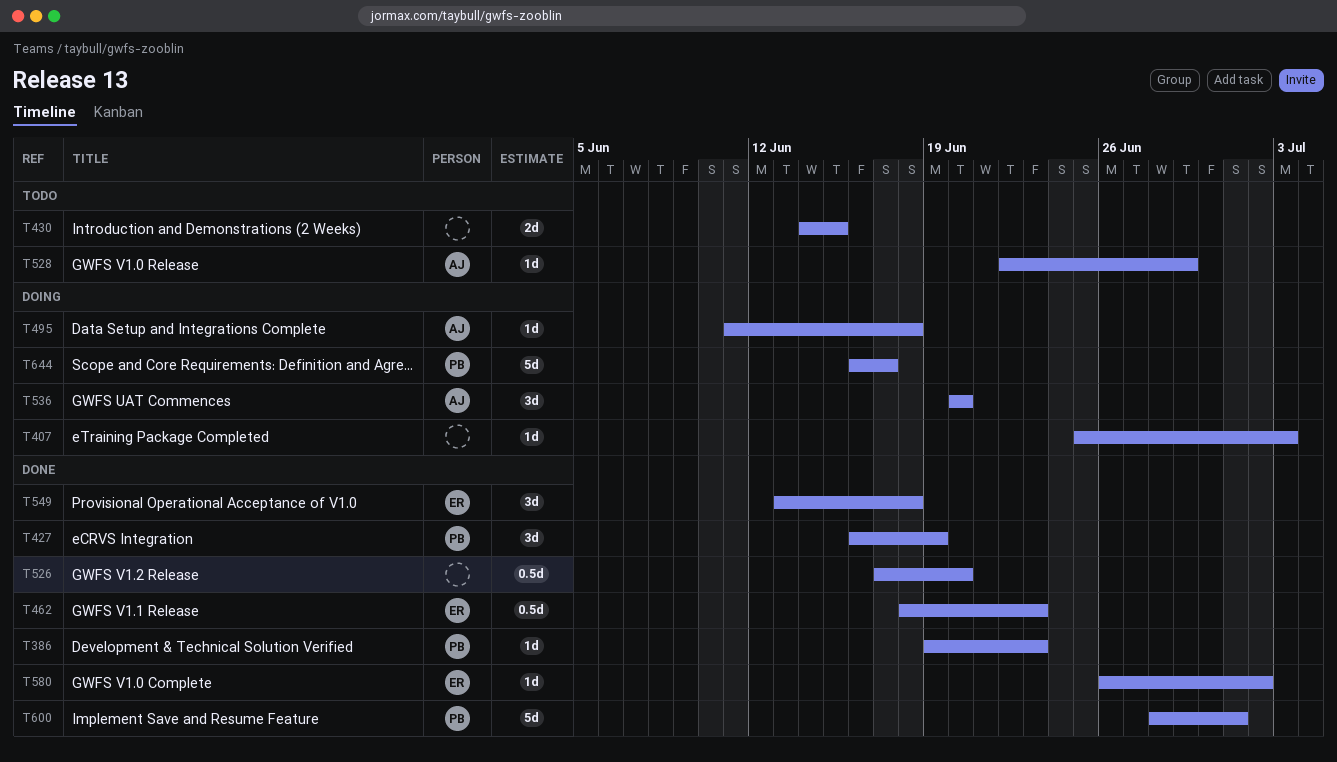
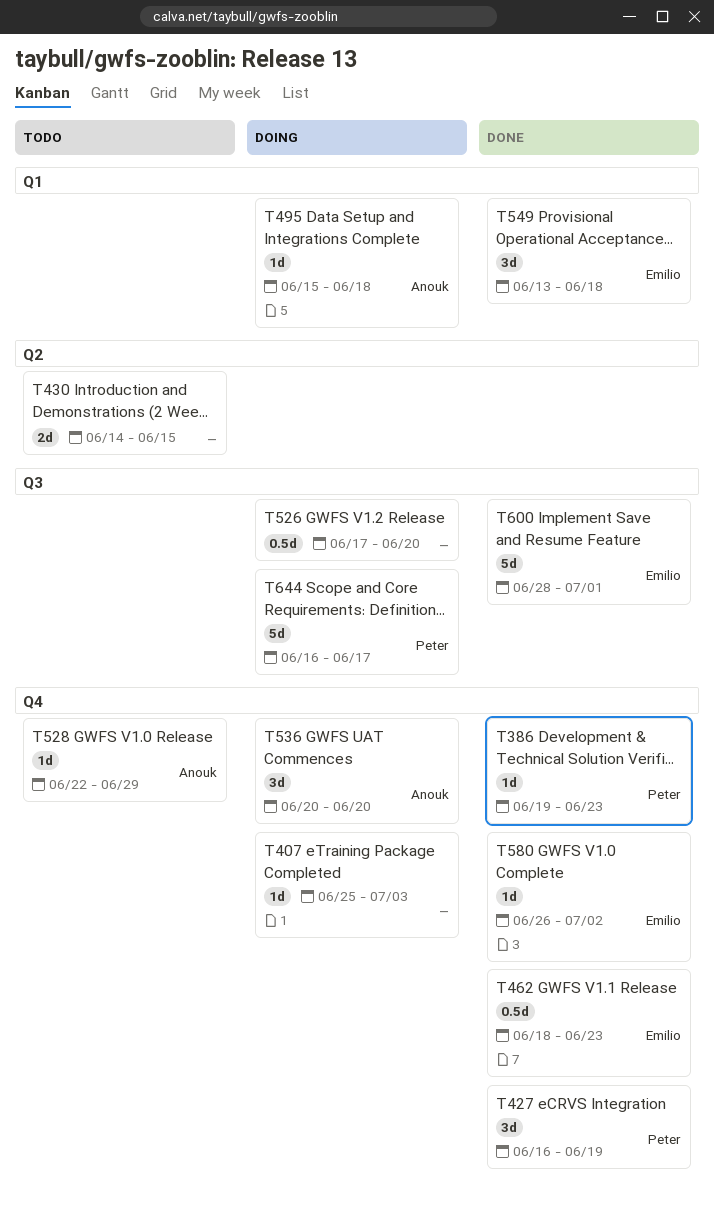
T495, start: Jun 11 -> Jun 15
T526, status: Done -> Doing
T600, owner: Peter -> Emilio

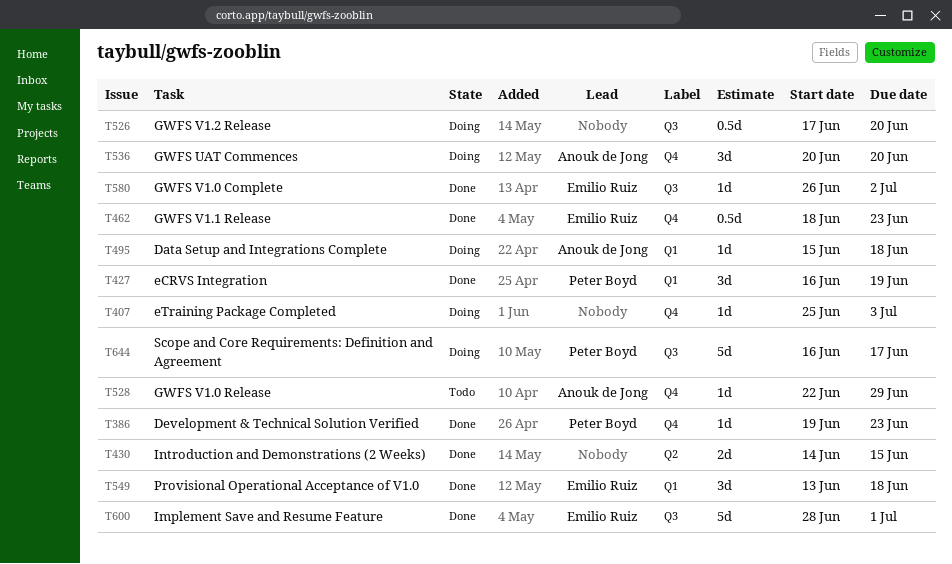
T427, label: Q4 -> Q1
T430, status: Todo -> Done
T580, label: Q4 -> Q3

